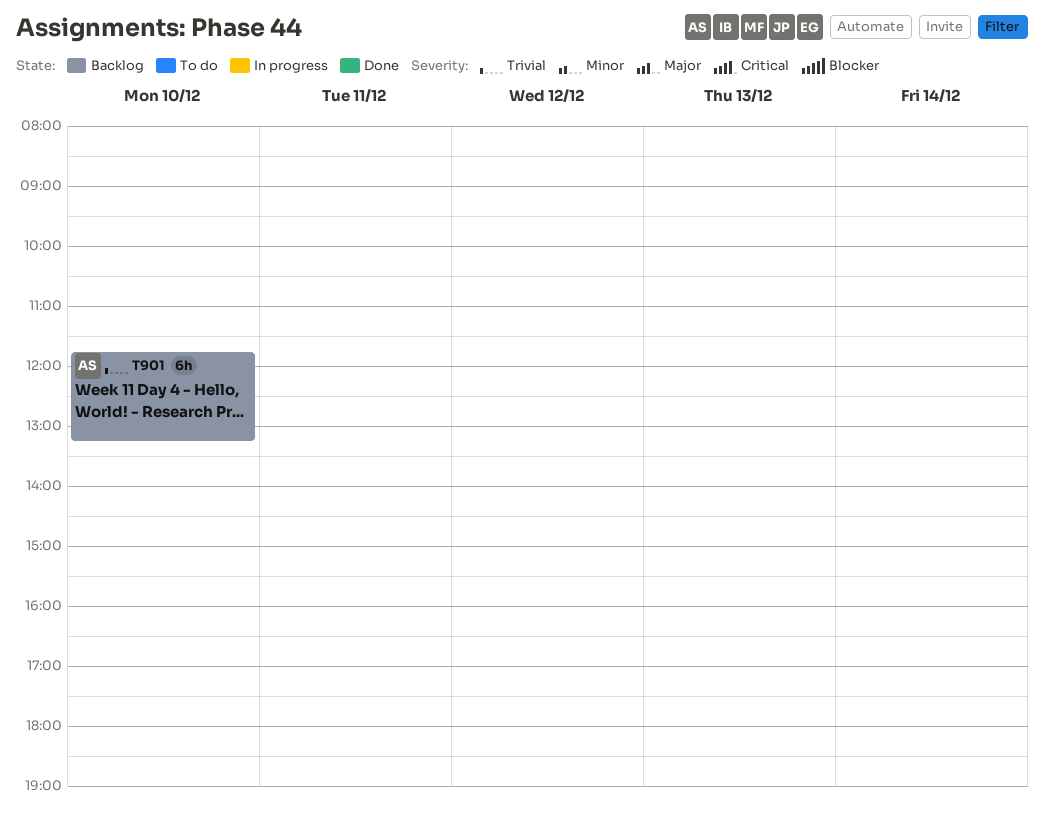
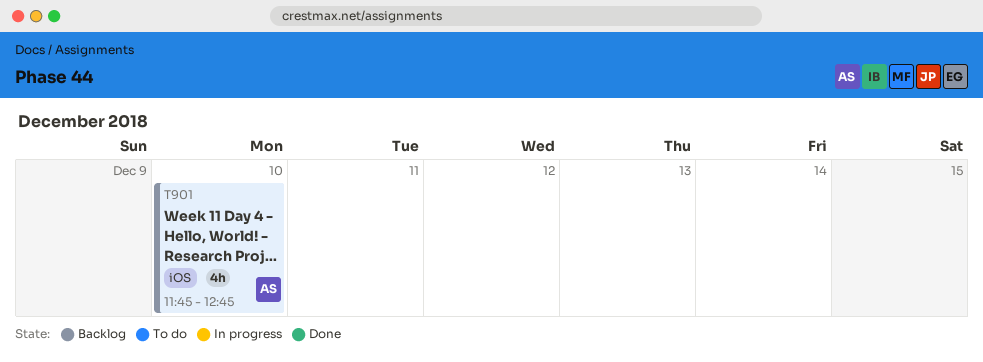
T901, estimate: 6h -> 4h
T901, ends: 13:15 -> 12:45

